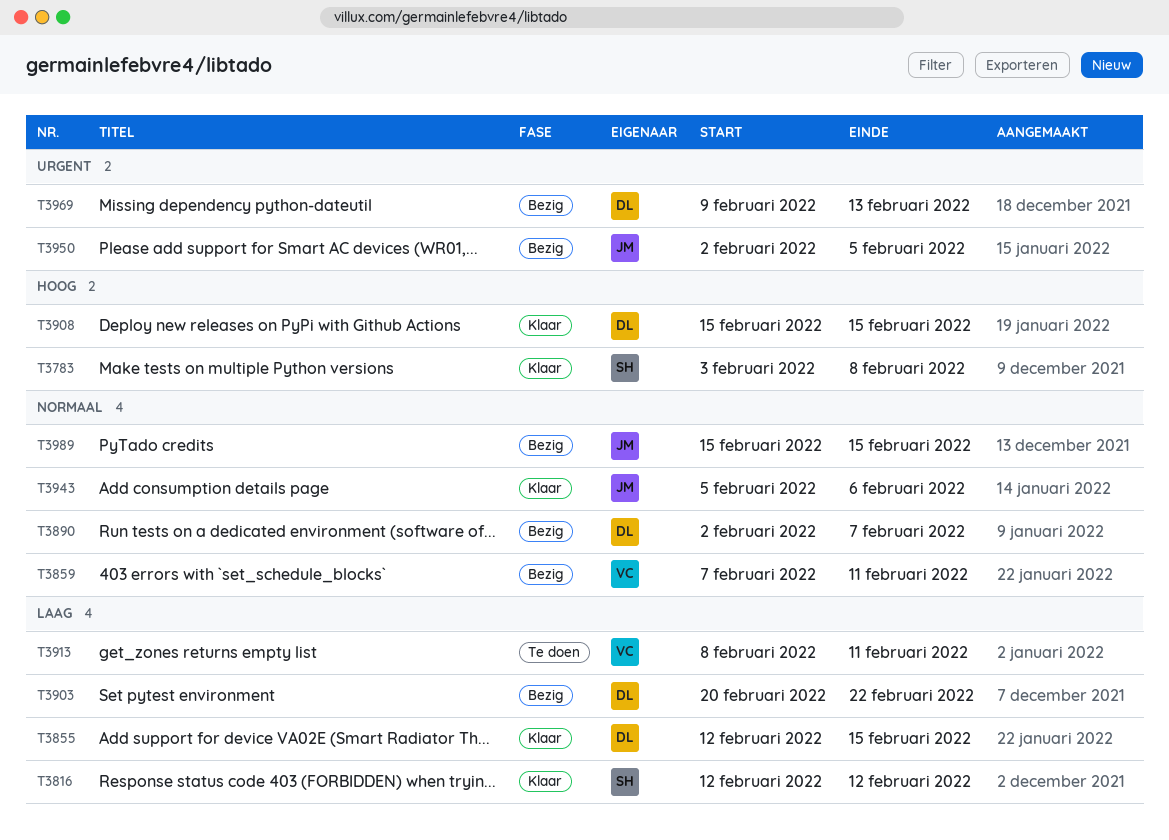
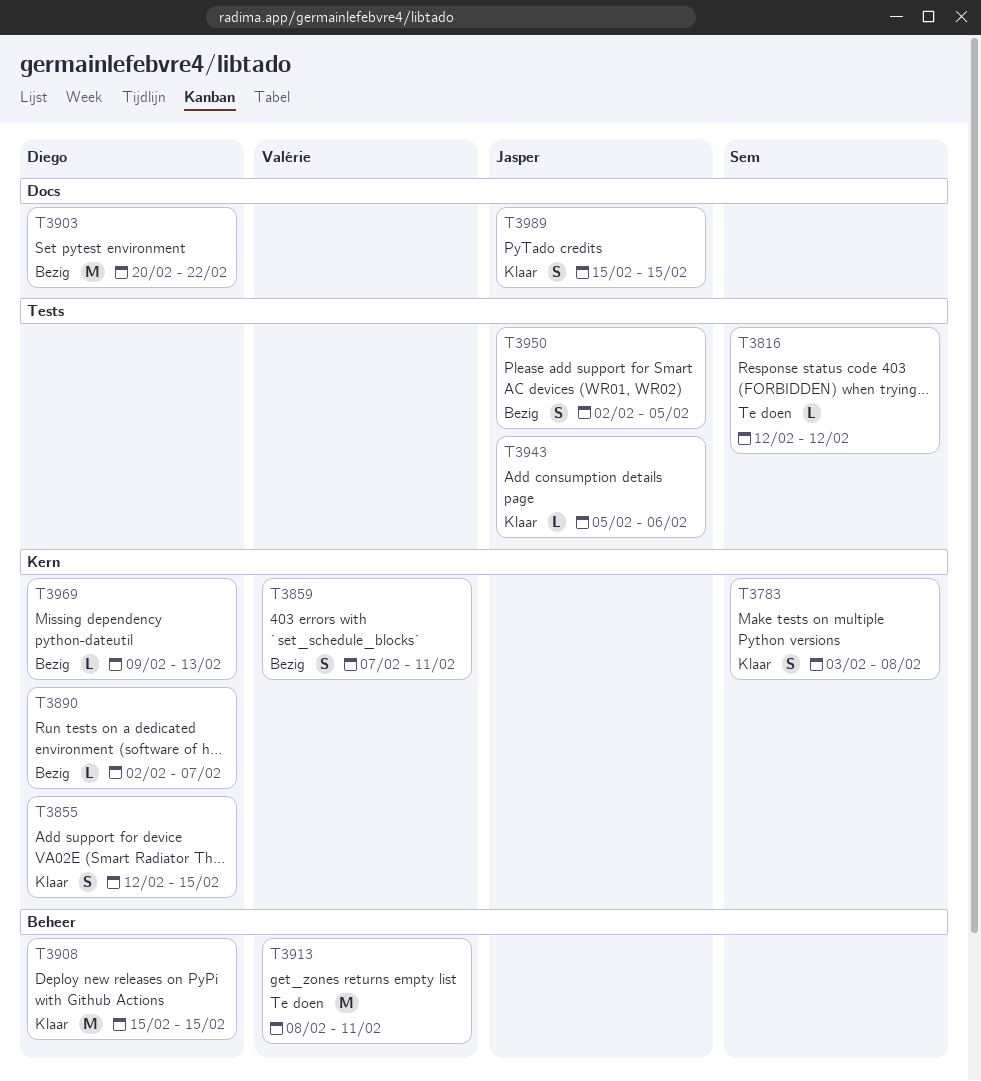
T3816, status: Klaar -> Te doen
T3989, status: Bezig -> Klaar

